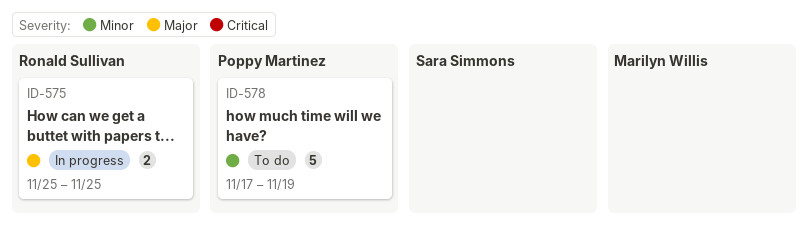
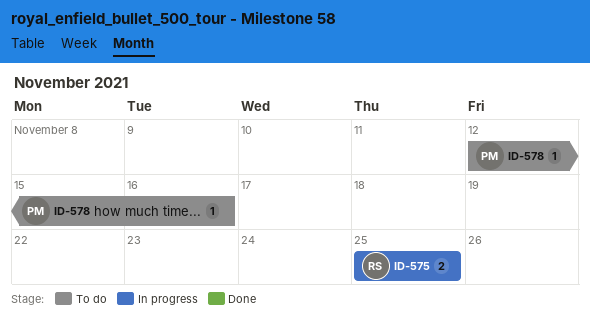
ID-578, estimate: 5 -> 1
ID-578, start: Nov 17 -> Nov 12
ID-578, due: Nov 19 -> Nov 16

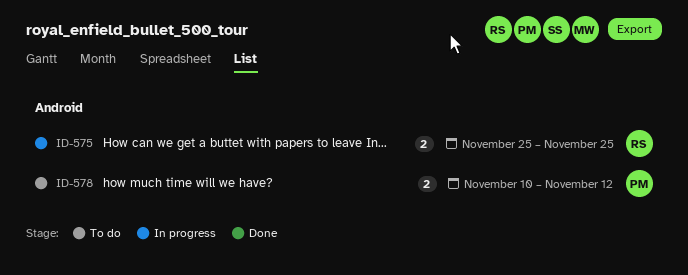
ID-578, estimate: 1 -> 2
ID-578, start: Nov 12 -> Nov 10
ID-578, due: Nov 16 -> Nov 12

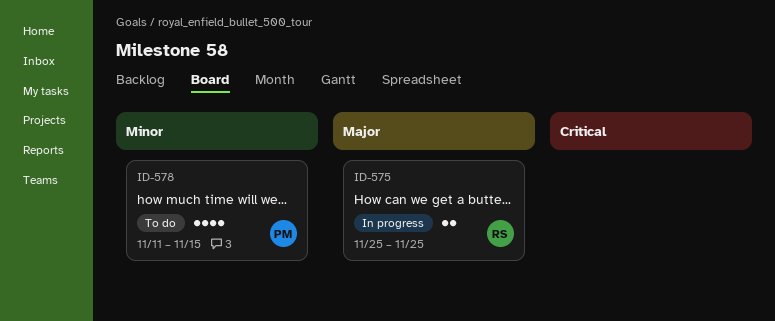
ID-578, estimate: 2 -> 4
ID-578, start: Nov 10 -> Nov 11
ID-578, due: Nov 12 -> Nov 15

